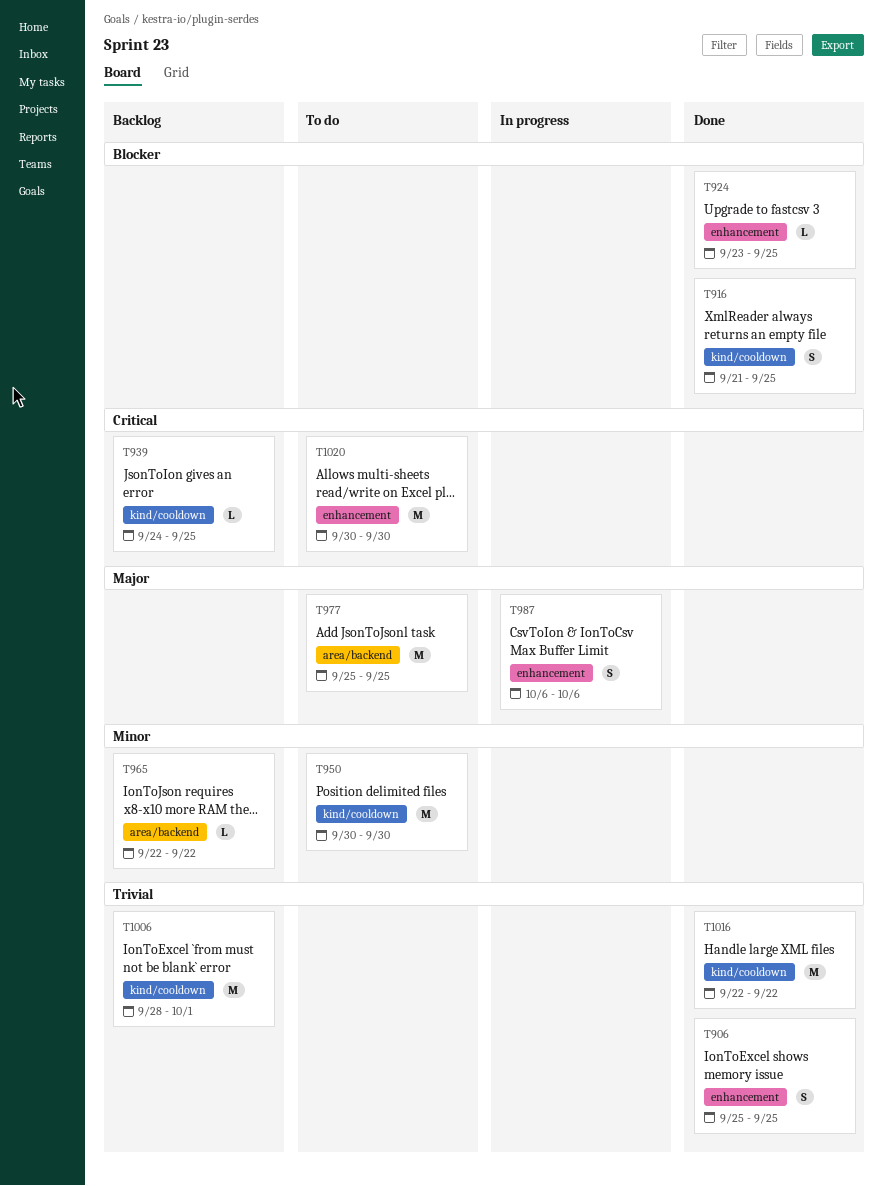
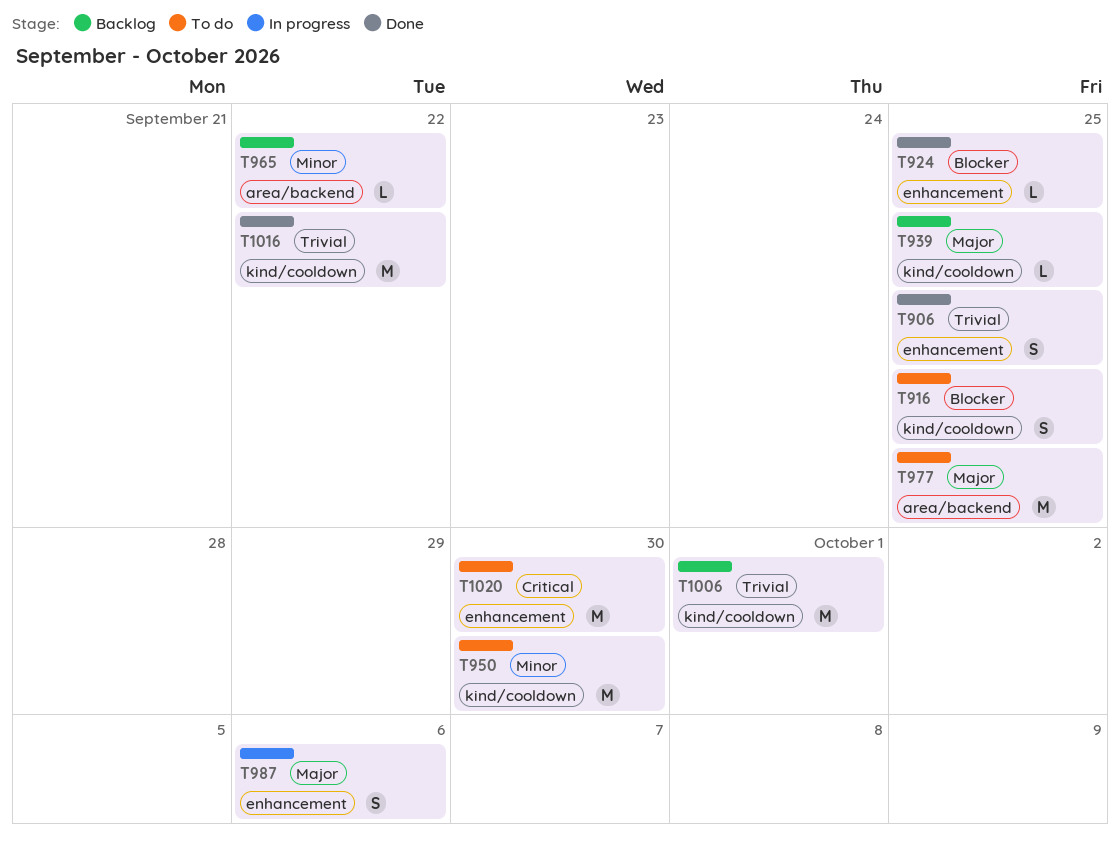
T916, status: Done -> To do
T939, priority: Critical -> Major

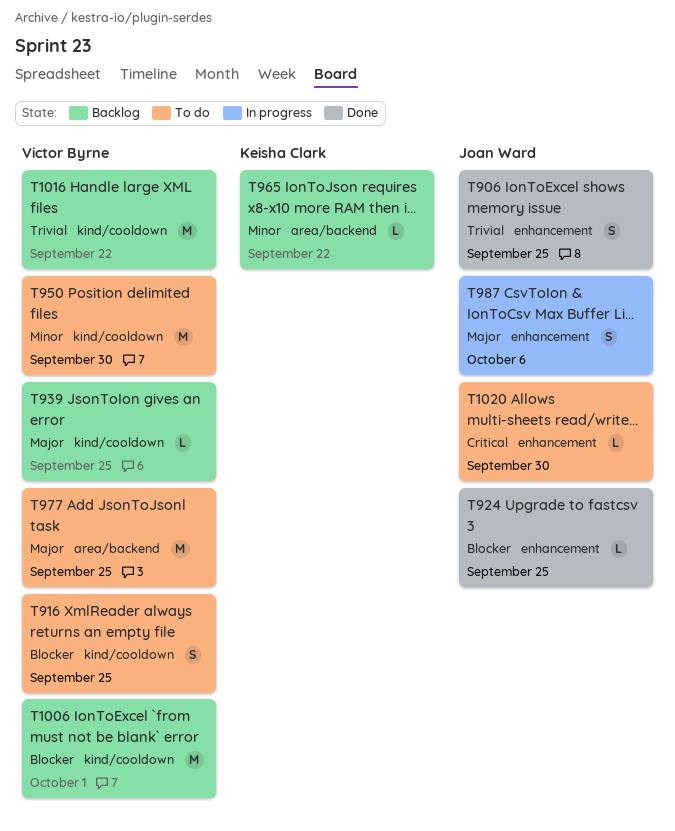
T1006, priority: Trivial -> Blocker
T1016, status: Done -> Backlog
T1020, estimate: M -> L

